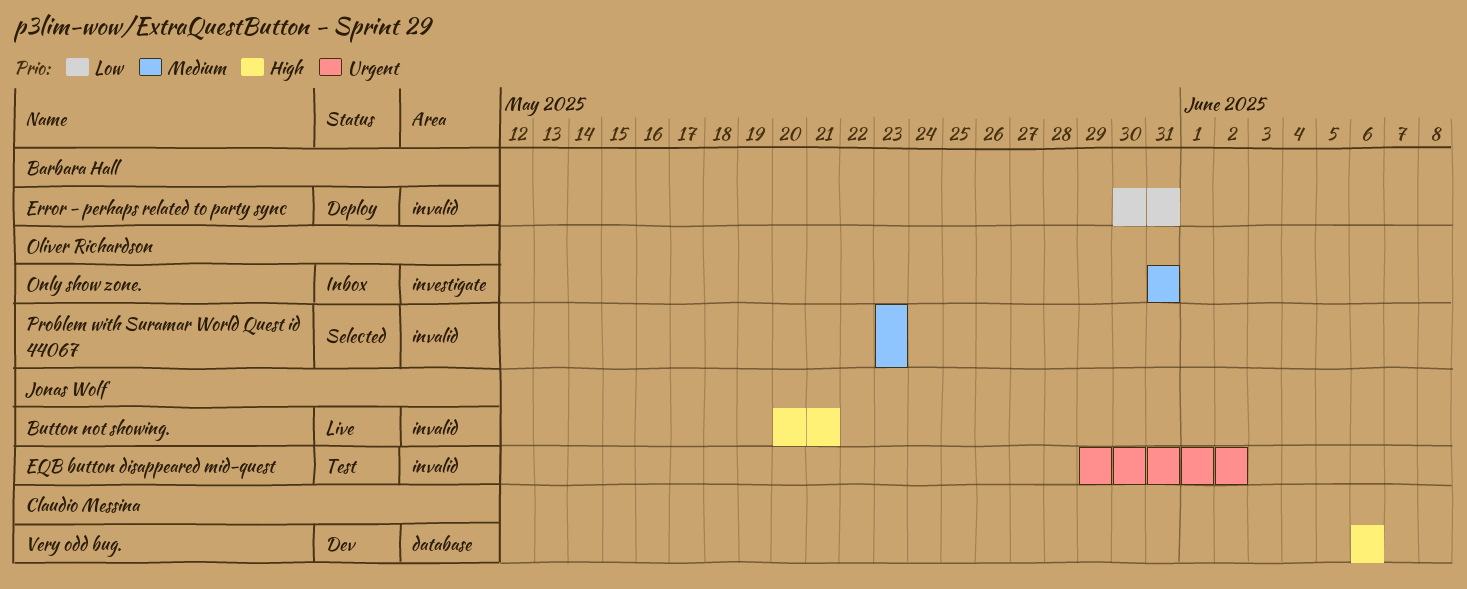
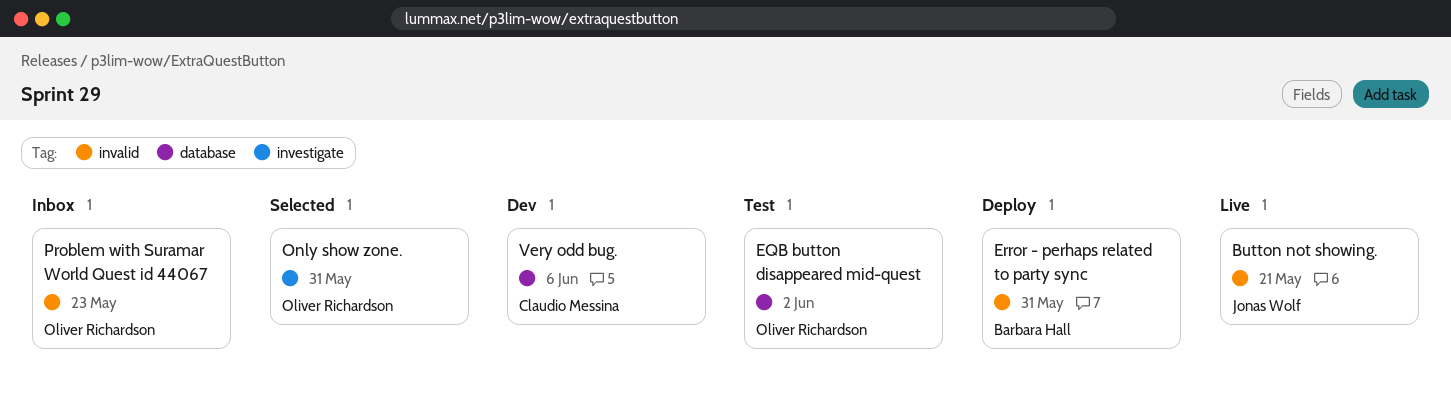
EQB button disappeared mid-quest, owner: Jonas Wolf -> Oliver Richardson
EQB button disappeared mid-quest, label: invalid -> database
Only show zone., status: Inbox -> Selected
Problem with Suramar World Quest id 44067, status: Selected -> Inbox

